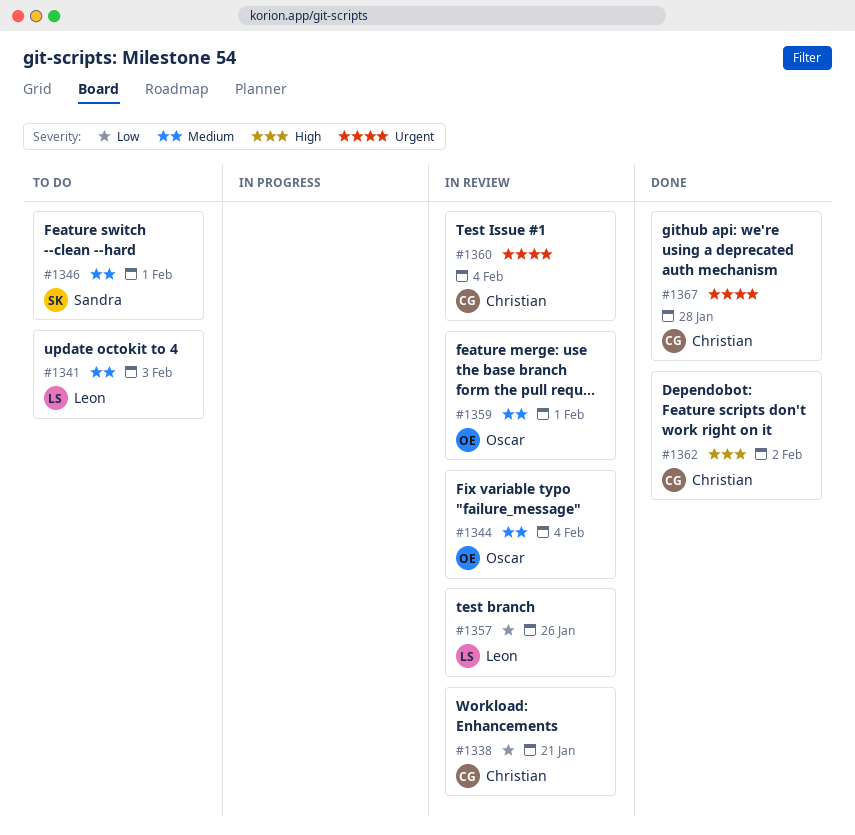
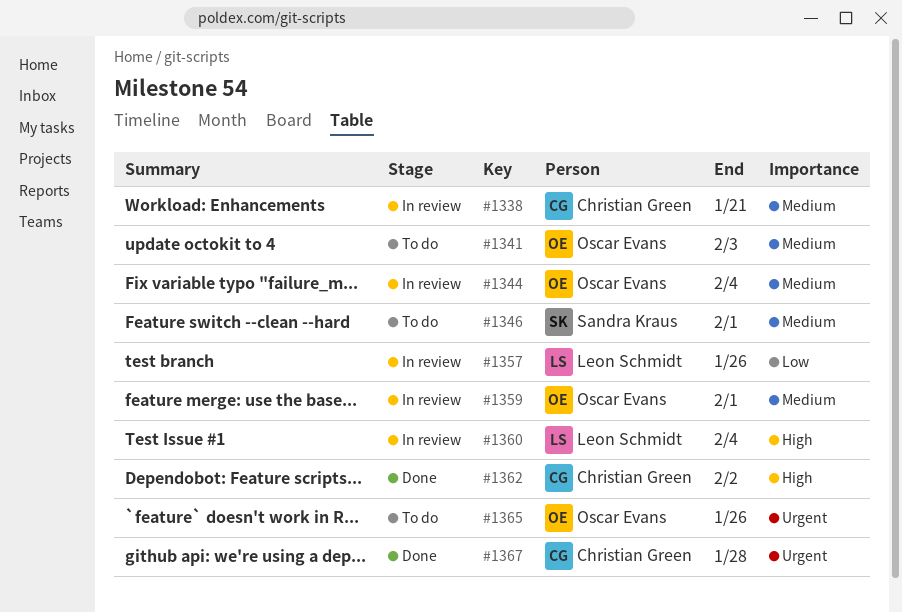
#1338, priority: Low -> Medium
#1341, owner: Leon Schmidt -> Oscar Evans
#1360, owner: Christian Green -> Leon Schmidt
#1360, priority: Urgent -> High
#1365: none -> present

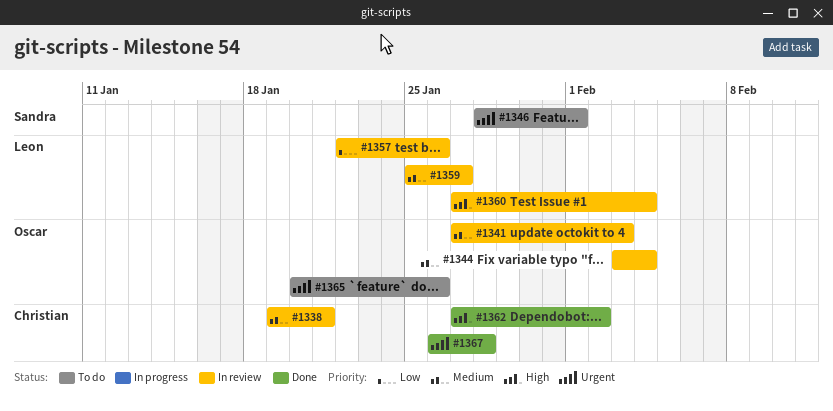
#1341, status: To do -> In review
#1346, priority: Medium -> Urgent
#1359, owner: Oscar Evans -> Leon Schmidt
#1359, due: Feb 1 -> Jan 27

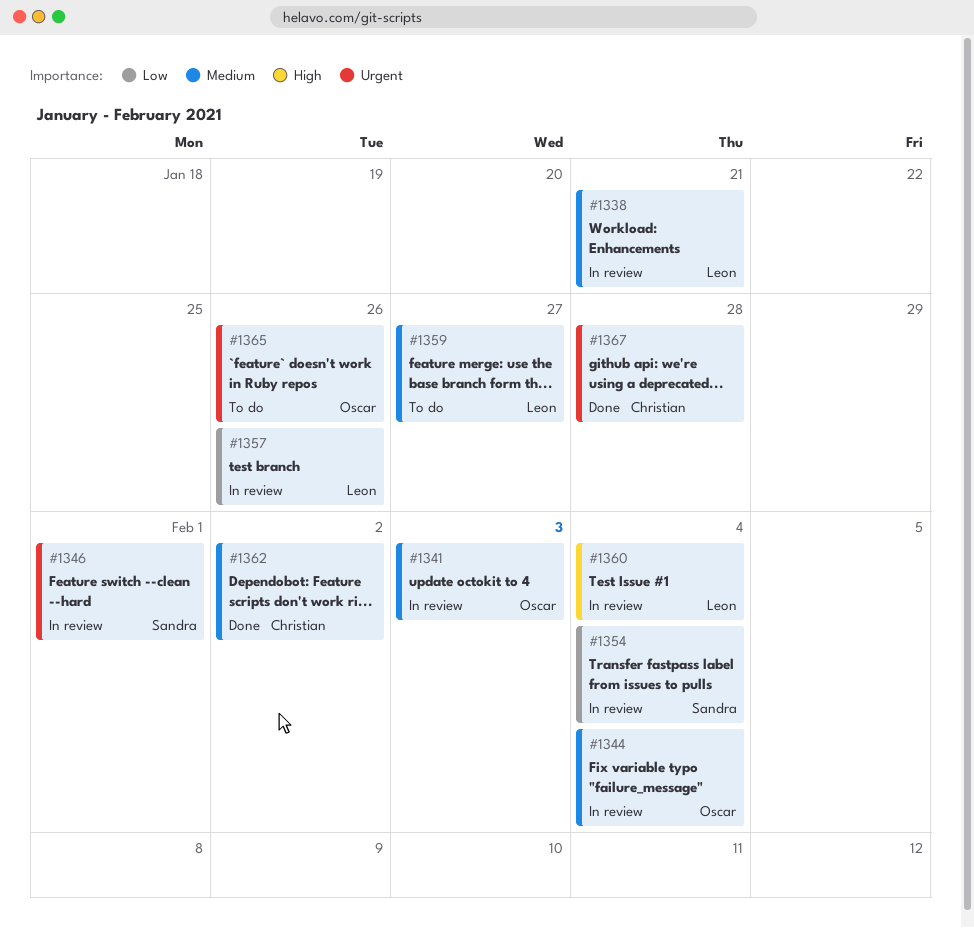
#1338, owner: Christian -> Leon
#1346, status: To do -> In review
#1354: none -> present
#1359, status: In review -> To do
#1362, priority: High -> Medium

